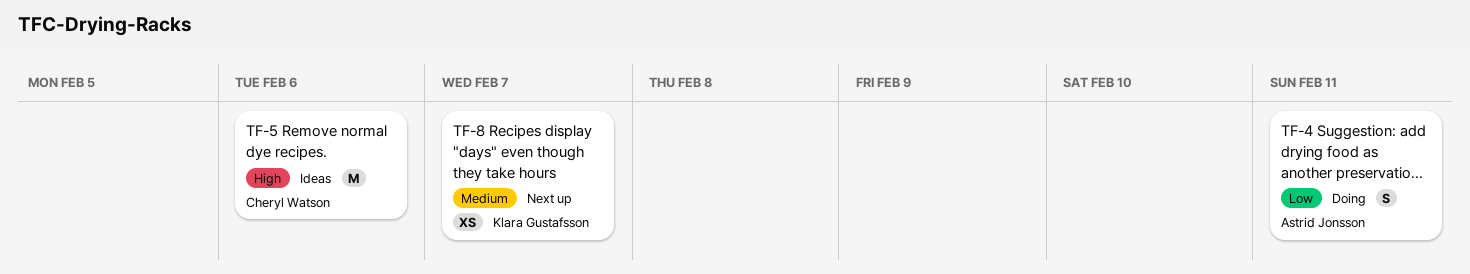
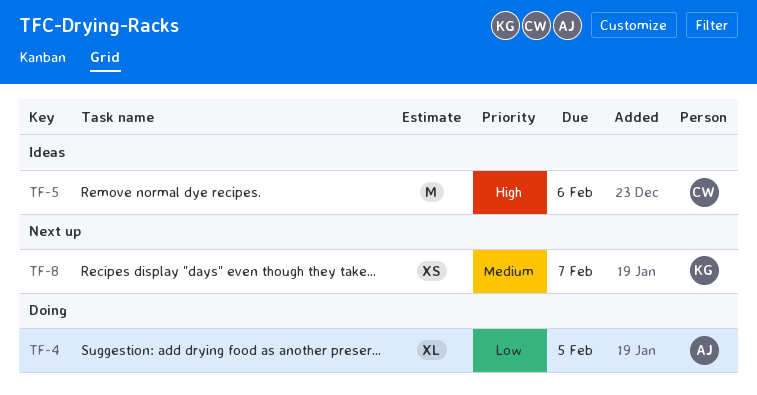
TF-4, estimate: S -> XL
TF-4, due: Feb 11 -> Feb 5

